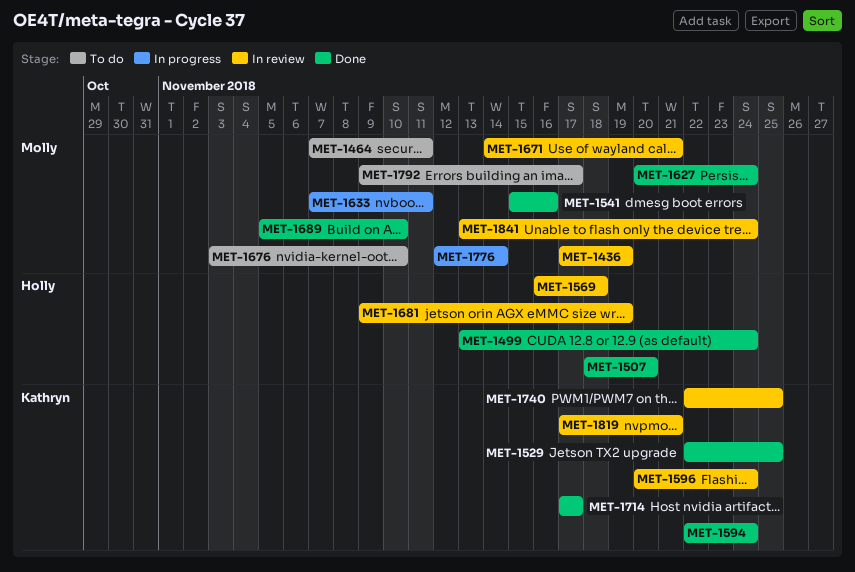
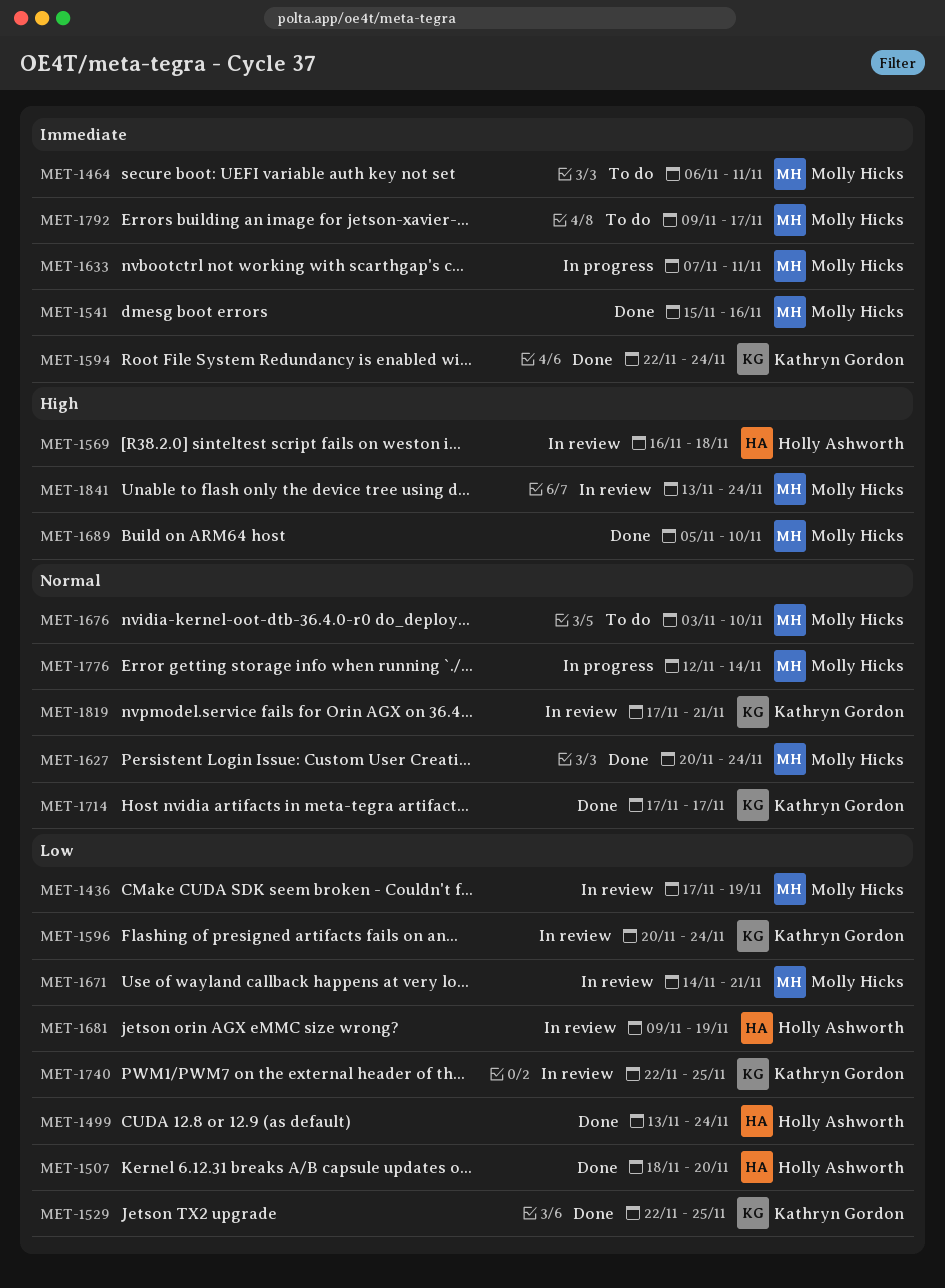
MET-1464, start: Nov 7 -> Nov 6

